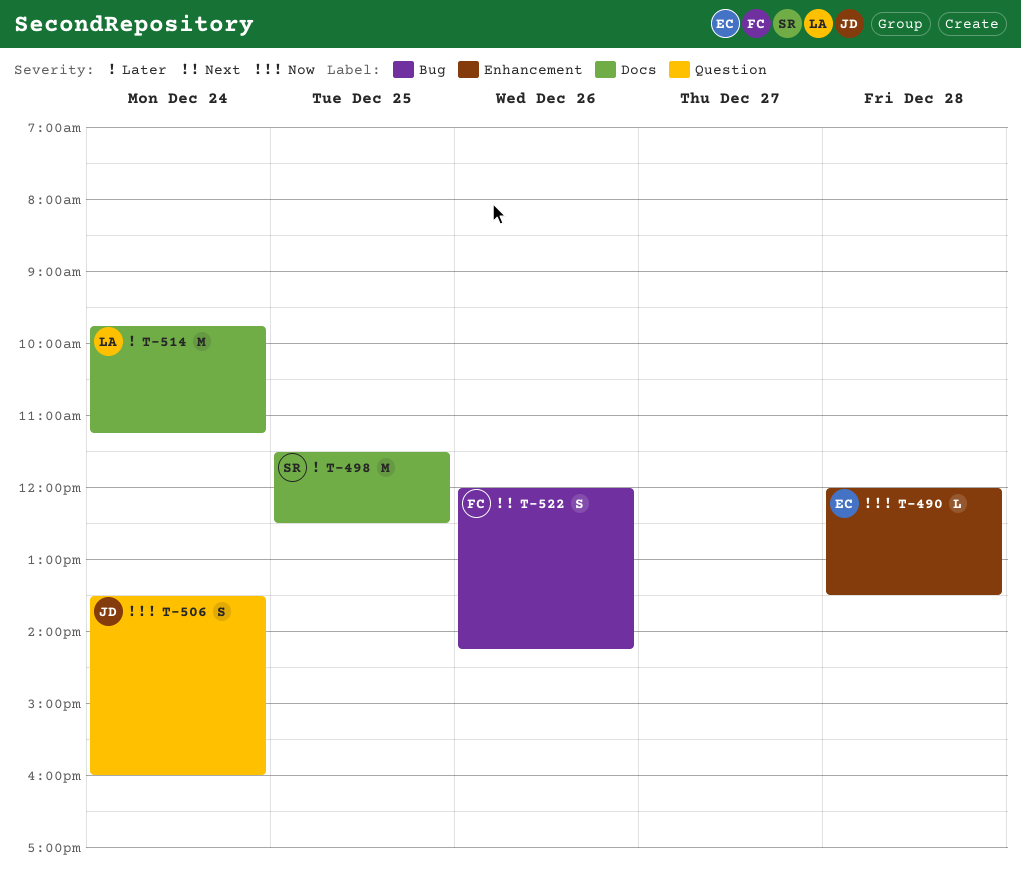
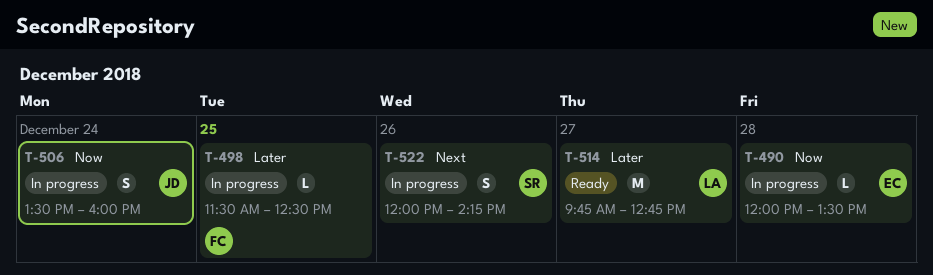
T-498, owner: SR -> FC
T-498, estimate: M -> L
T-514, day: Dec 24 -> Dec 27
T-514, ends: 11:15 -> 12:45
T-522, owner: FC -> SR

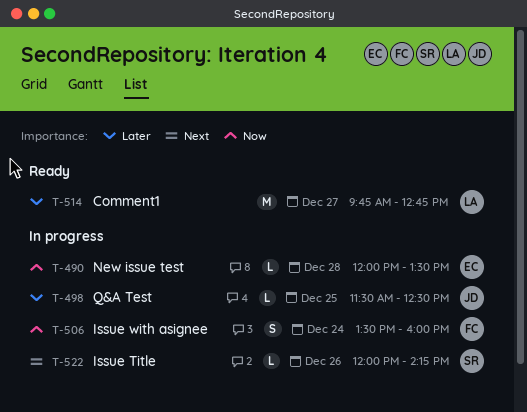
T-498, owner: FC -> JD
T-506, owner: JD -> FC
T-522, estimate: S -> L

